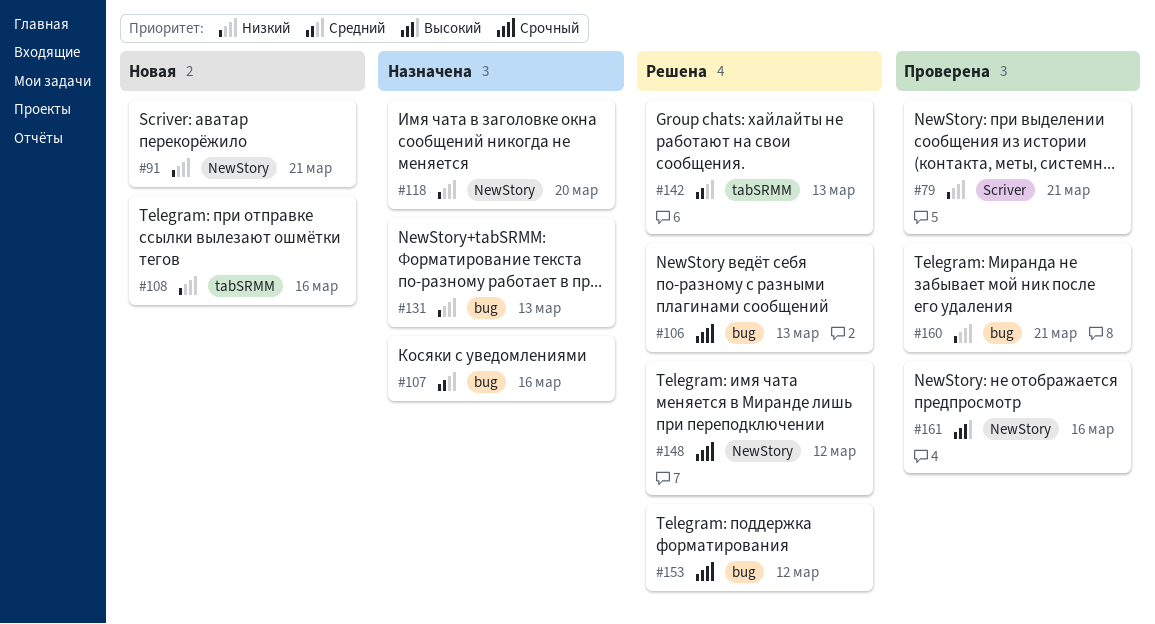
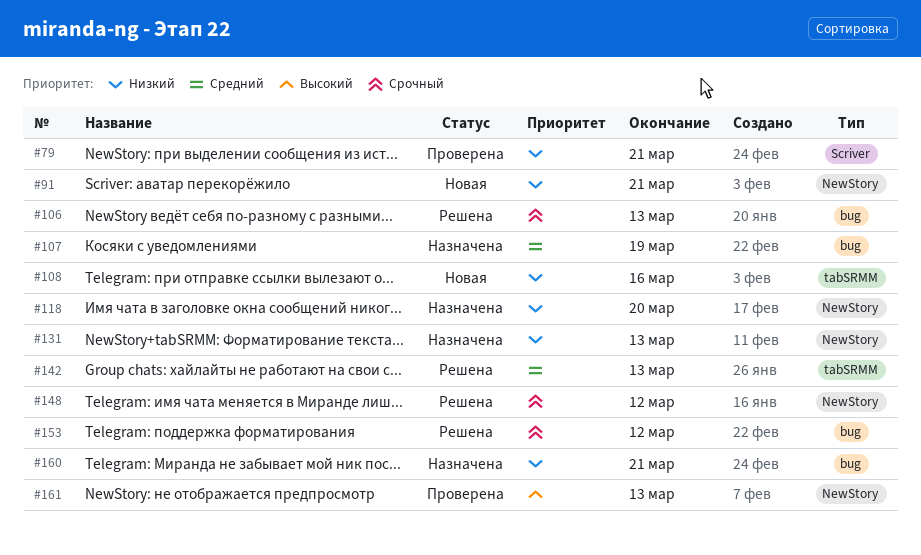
#107, due: Mar 16 -> Mar 19
#131, label: bug -> NewStory
#160, status: Проверена -> Назначена
#161, due: Mar 16 -> Mar 13

